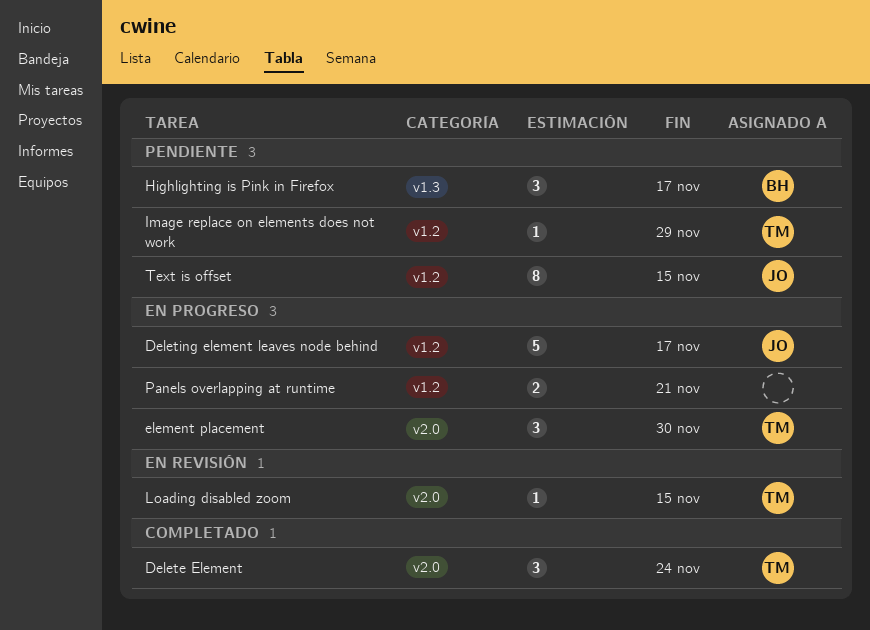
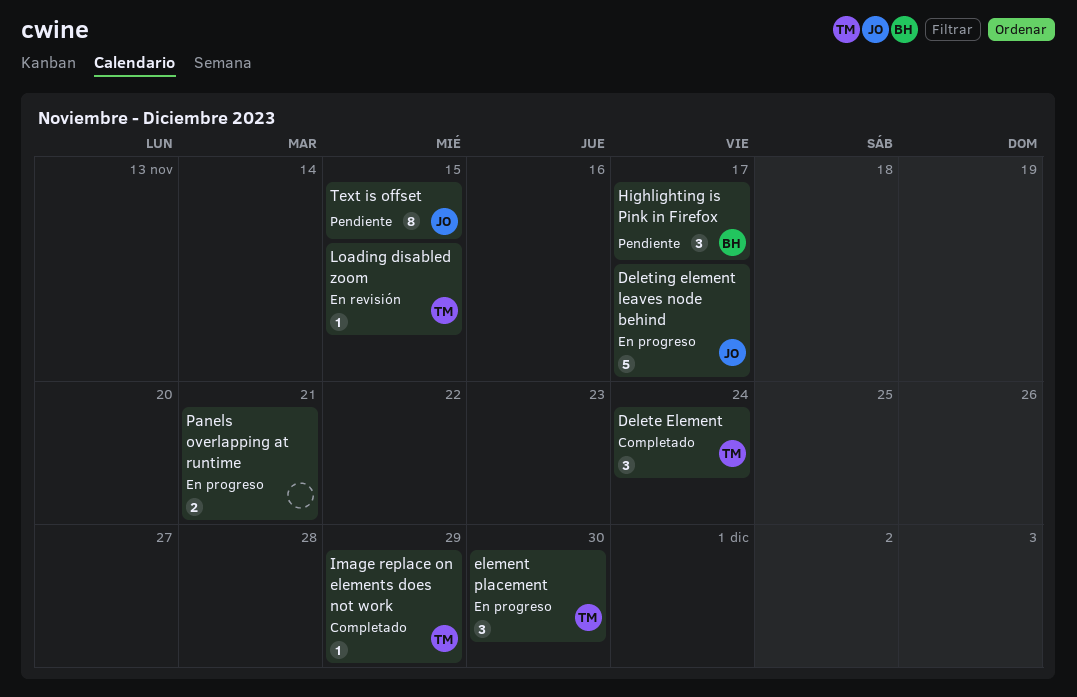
Image replace on elements does not work, status: Pendiente -> Completado

